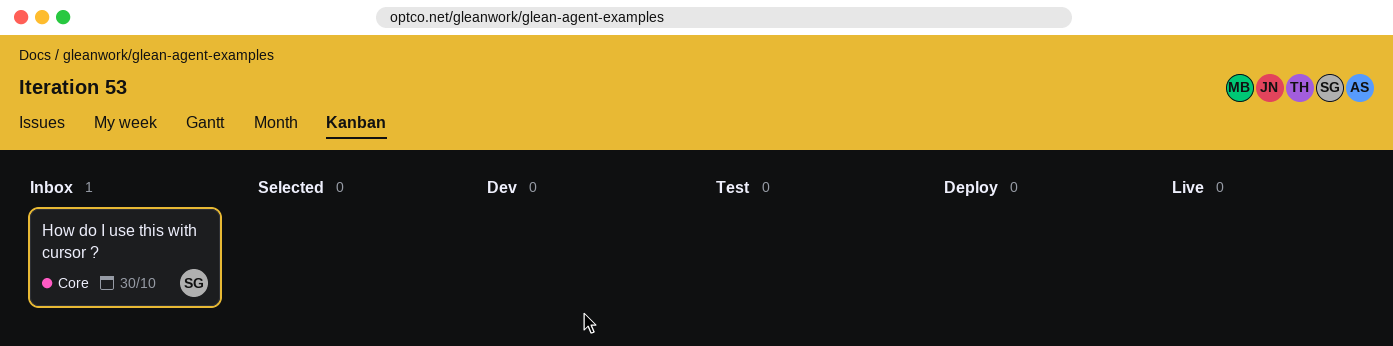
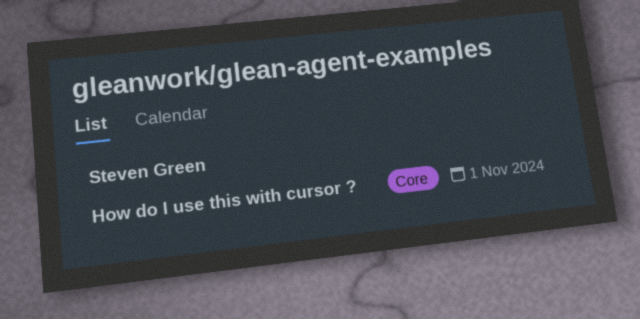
How do I use this with cursor ?, due: Oct 30 -> Nov 1

